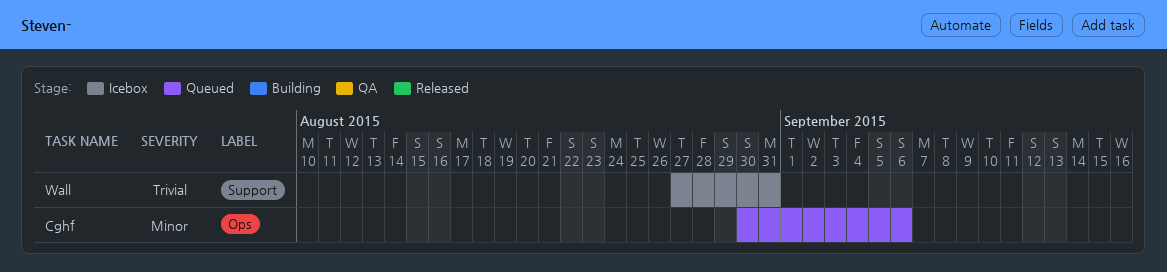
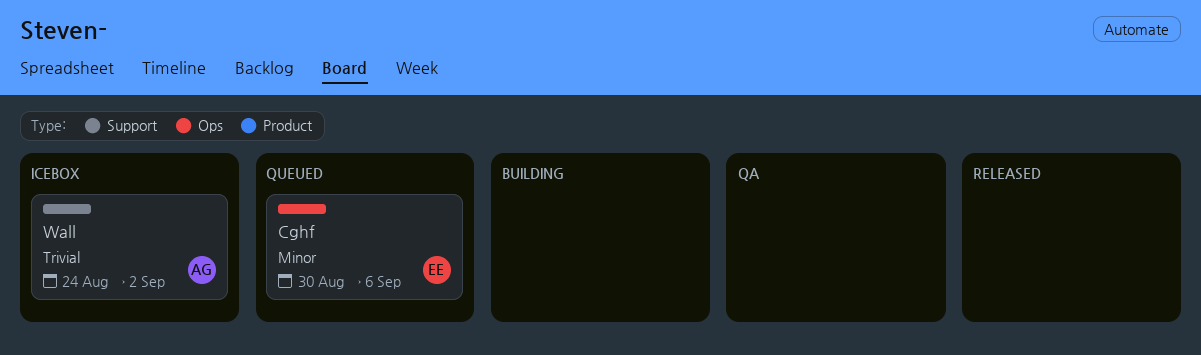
Wall, start: Aug 27 -> Aug 24
Wall, due: Aug 31 -> Sep 2

